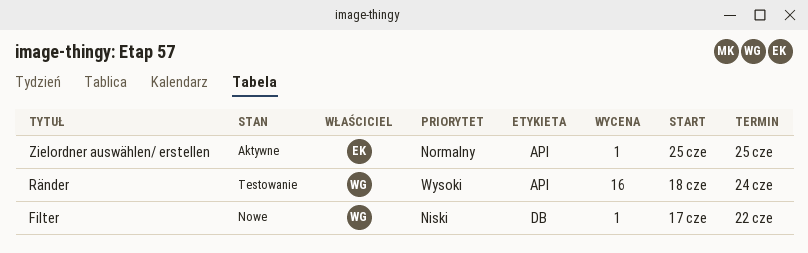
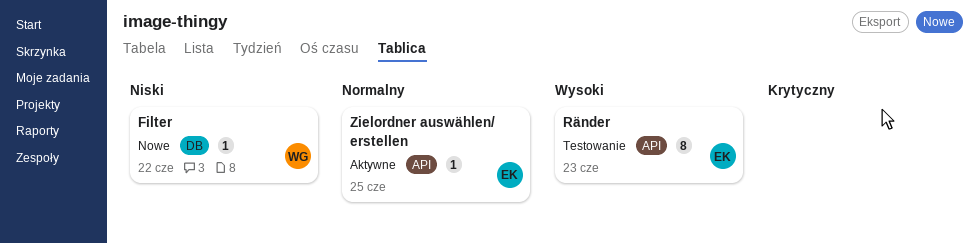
Ränder, owner: WG -> EK
Ränder, estimate: 16 -> 8
Ränder, due: Jun 24 -> Jun 23

